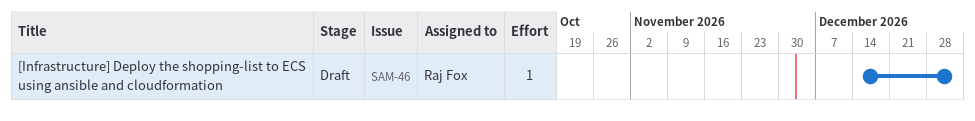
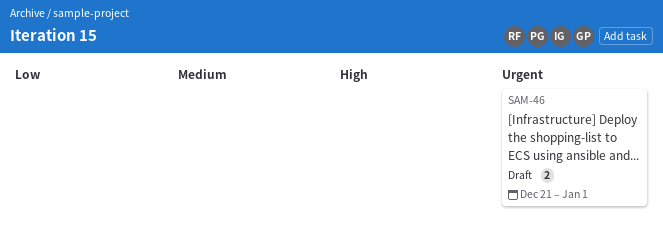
SAM-46, estimate: 1 -> 2
SAM-46, start: Dec 14 -> Dec 21

